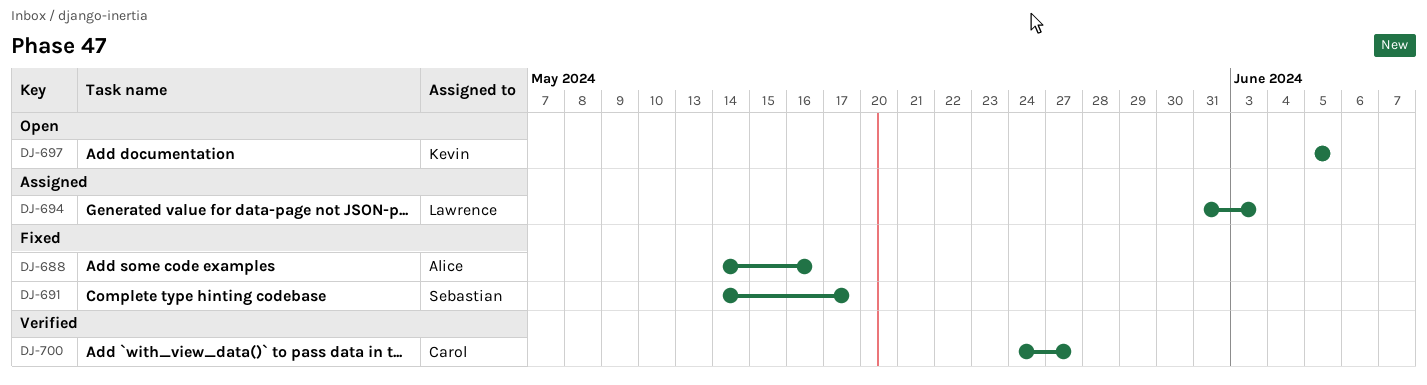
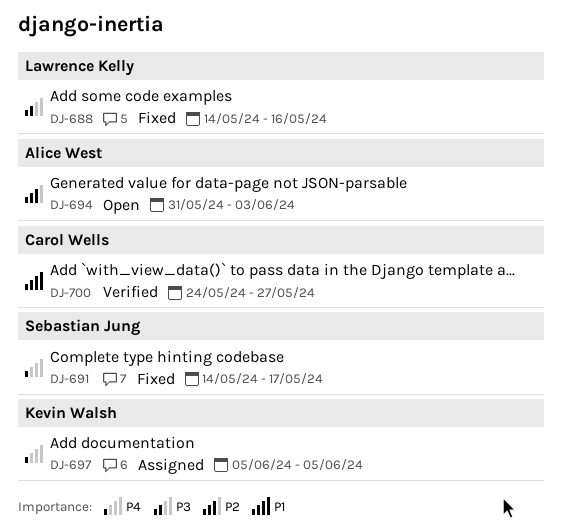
DJ-688, owner: Alice West -> Lawrence Kelly
DJ-694, status: Assigned -> Open
DJ-694, owner: Lawrence Kelly -> Alice West
DJ-697, status: Open -> Assigned

